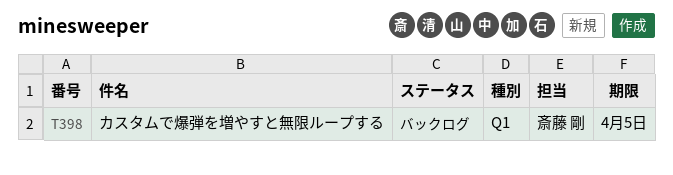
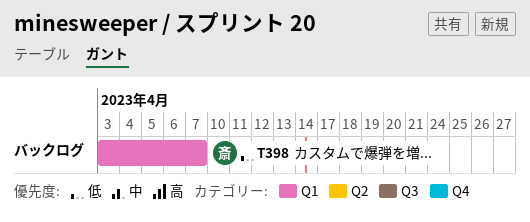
T398, due: Apr 5 -> Apr 7

